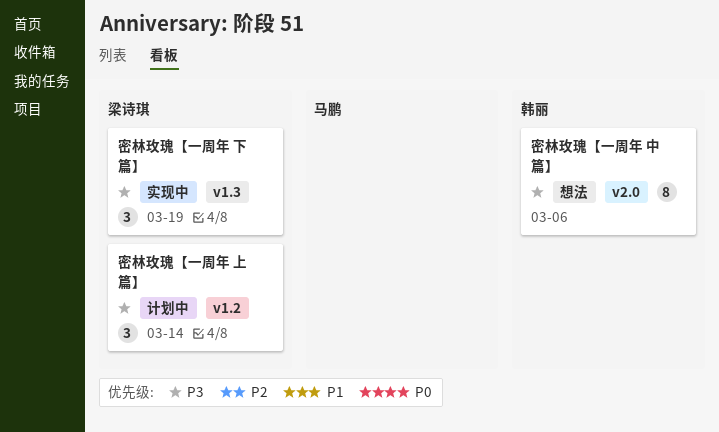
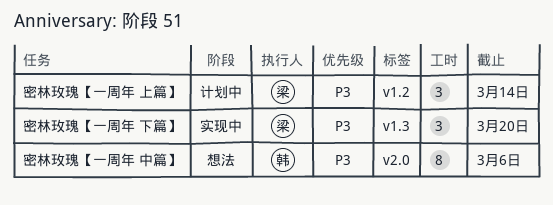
密林玫瑰【一周年 下篇】, due: Mar 19 -> Mar 20

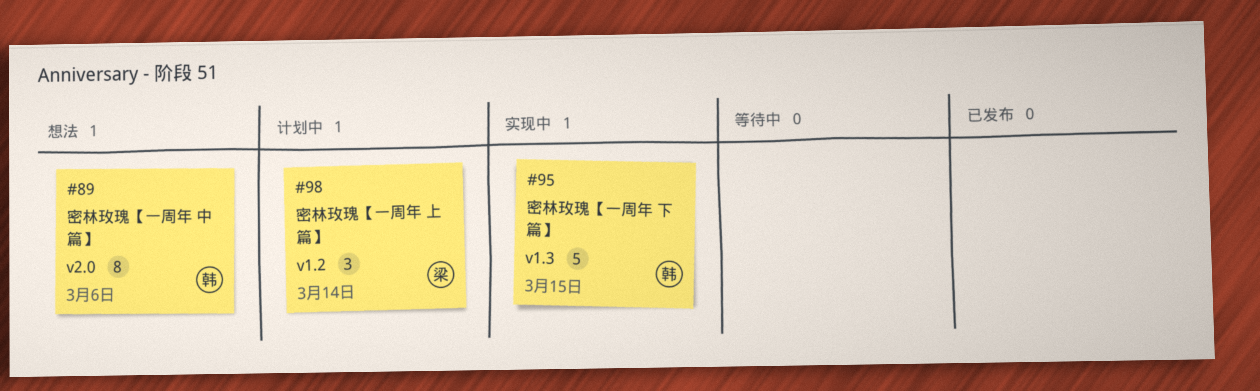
密林玫瑰【一周年 下篇】, owner: 梁 -> 韩
密林玫瑰【一周年 下篇】, estimate: 3 -> 5
密林玫瑰【一周年 下篇】, due: Mar 20 -> Mar 15

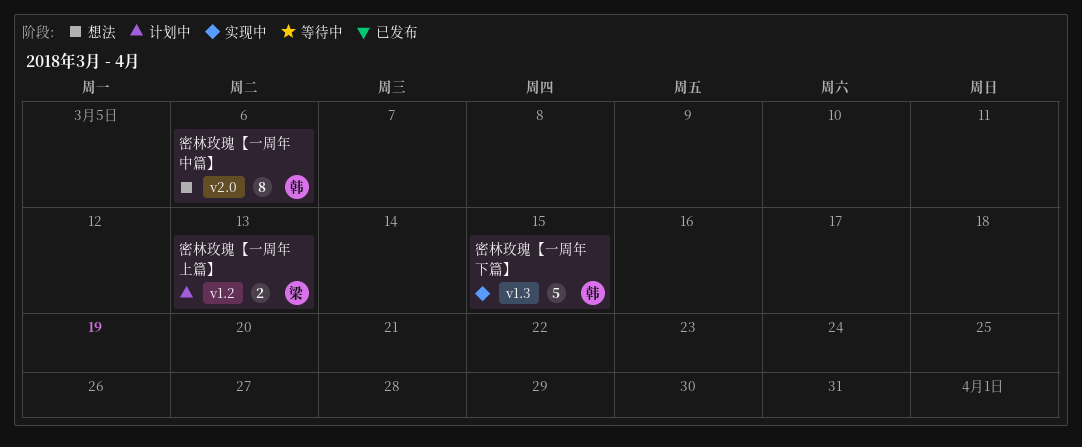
密林玫瑰【一周年 上篇】, estimate: 3 -> 2
密林玫瑰【一周年 上篇】, due: Mar 14 -> Mar 13

